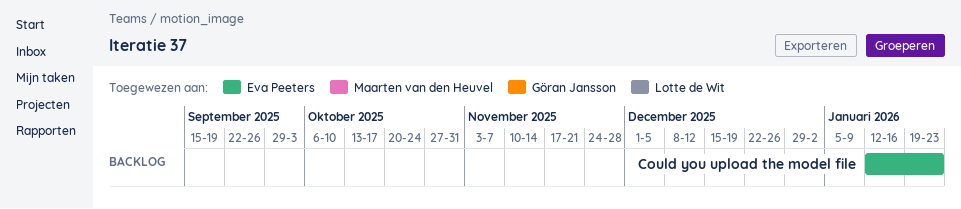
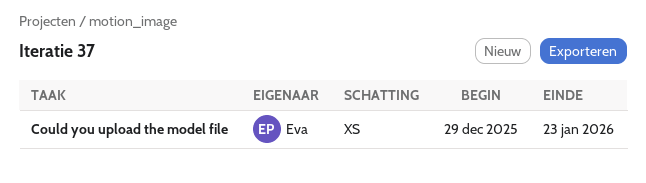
Could you upload the model file, start: Jan 12 -> Dec 29

